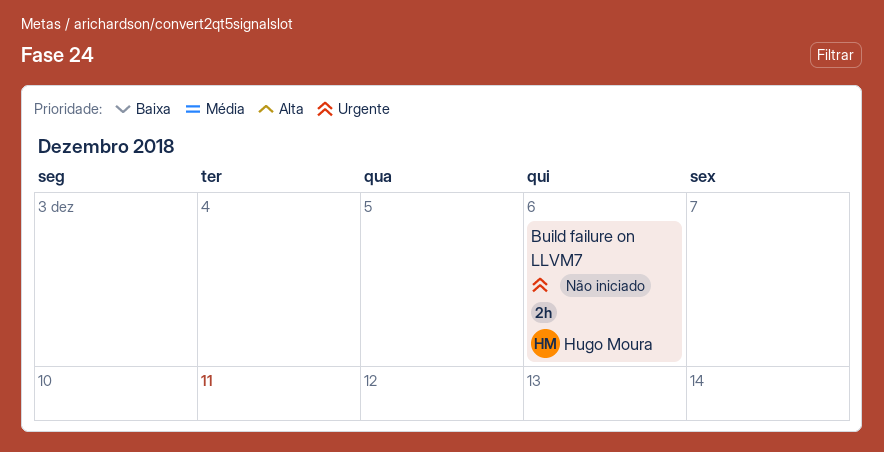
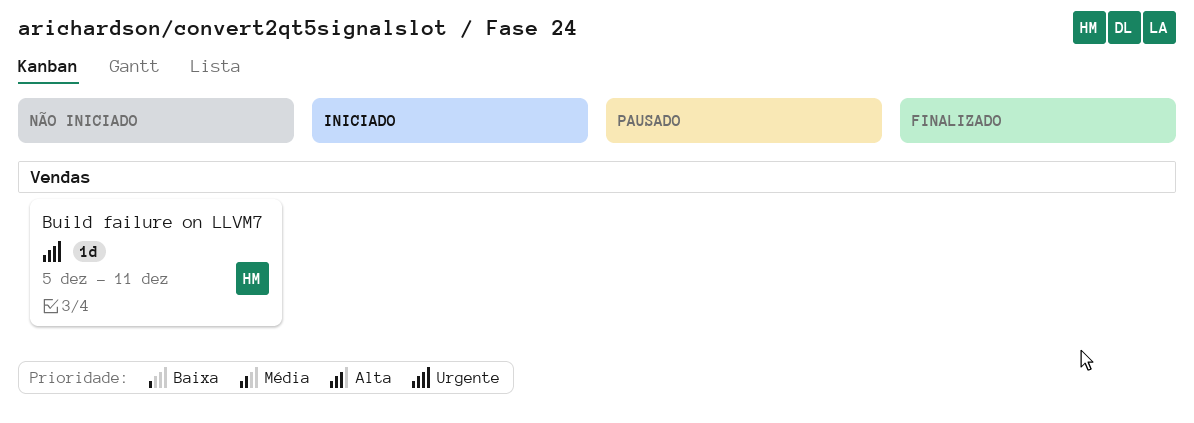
Build failure on LLVM7, estimate: 2h -> 1d
Build failure on LLVM7, due: Dec 6 -> Dec 11

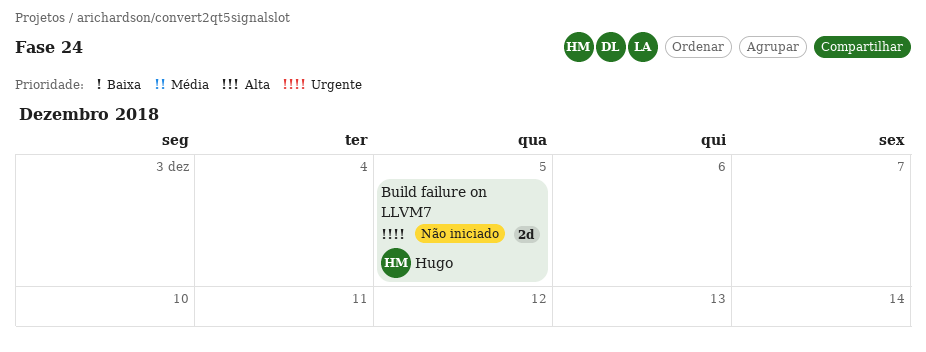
Build failure on LLVM7, estimate: 1d -> 2d
Build failure on LLVM7, due: Dec 11 -> Dec 5

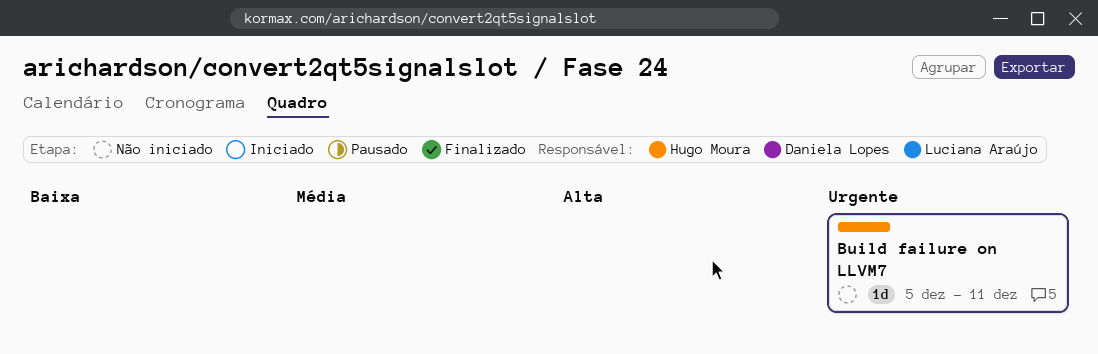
Build failure on LLVM7, estimate: 2d -> 1d
Build failure on LLVM7, due: Dec 5 -> Dec 11

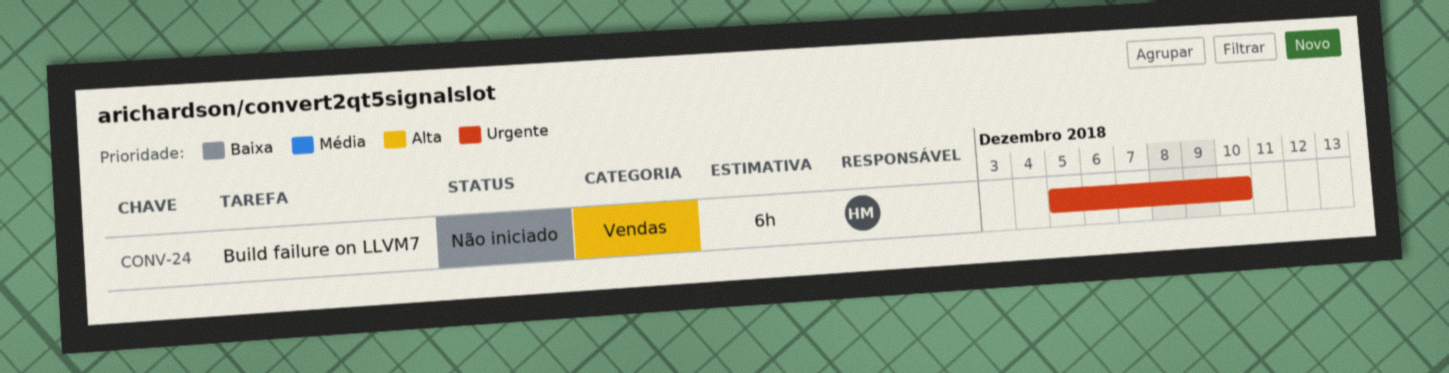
Build failure on LLVM7, estimate: 1d -> 6h
Build failure on LLVM7, due: Dec 11 -> Dec 10

